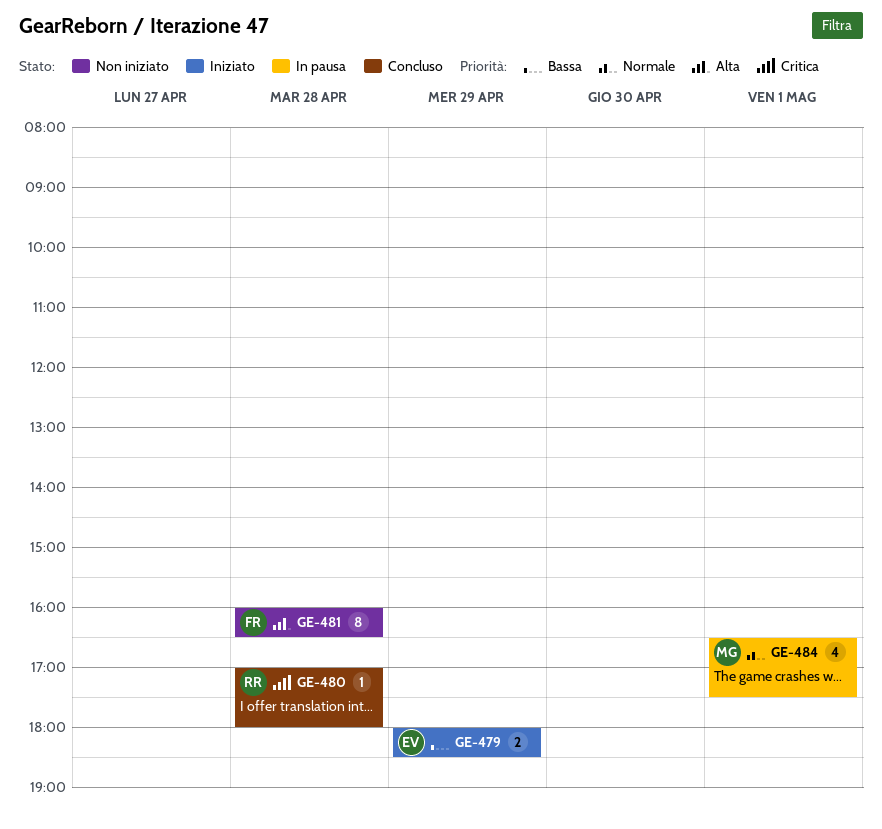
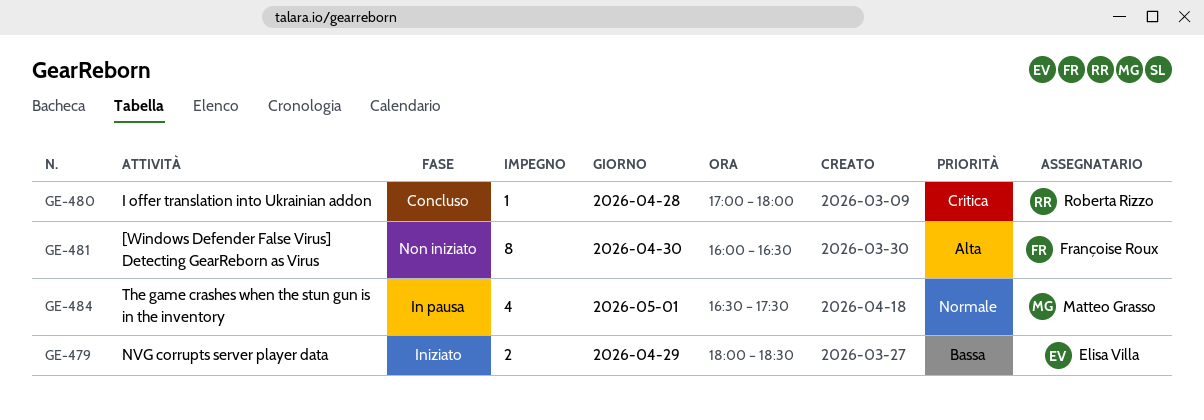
GE-481, day: Apr 28 -> Apr 30

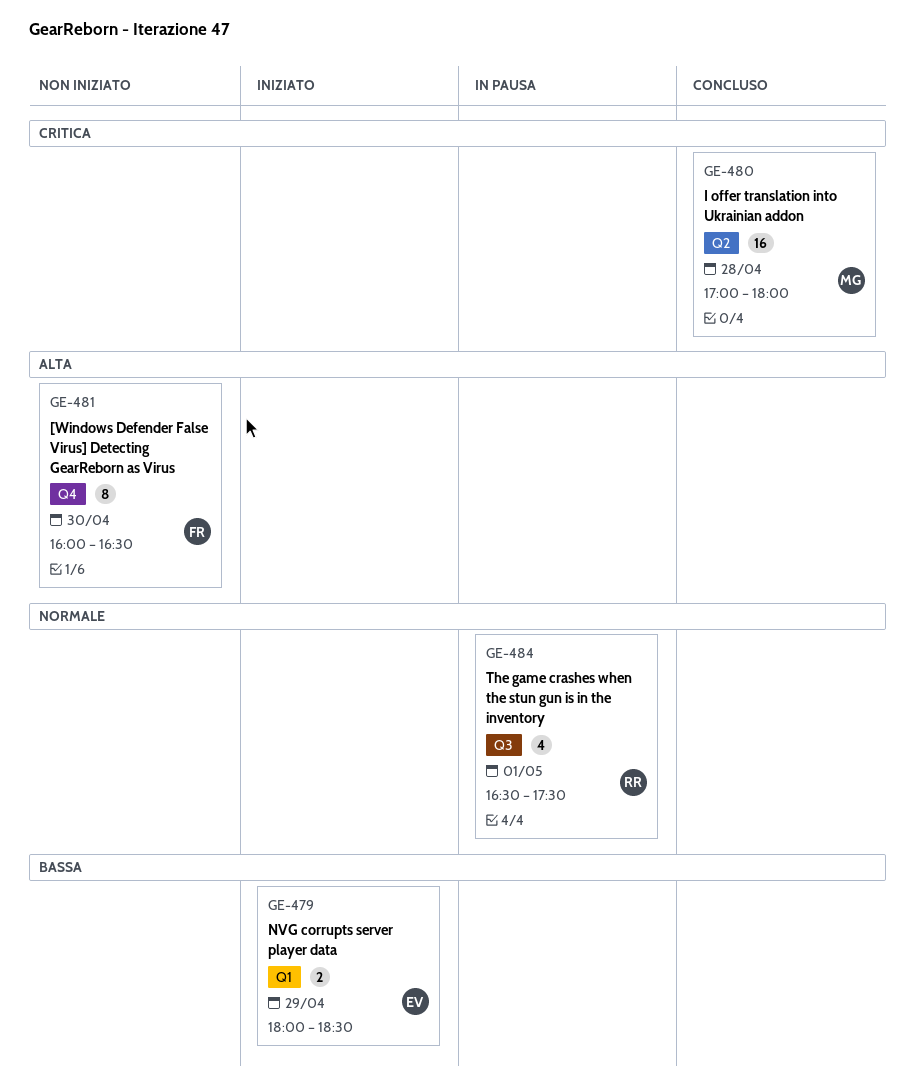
GE-480, owner: Roberta Rizzo -> Matteo Grasso
GE-480, estimate: 1 -> 16
GE-484, owner: Matteo Grasso -> Roberta Rizzo

